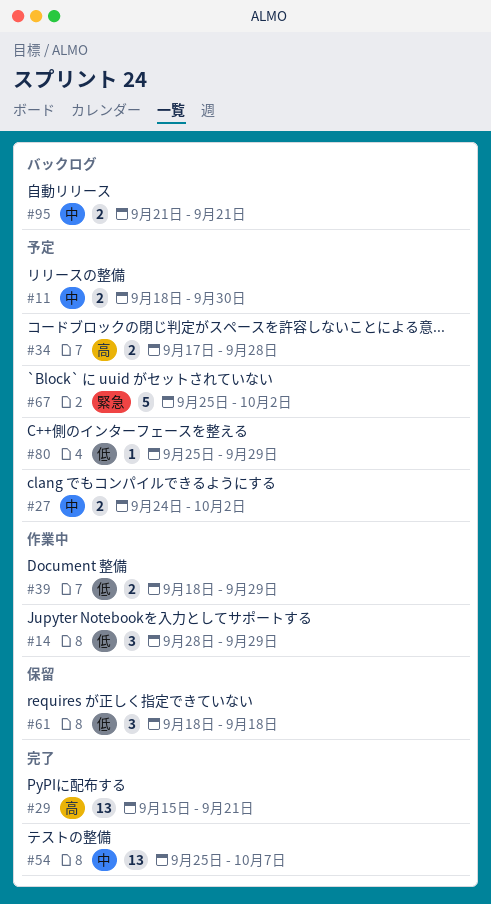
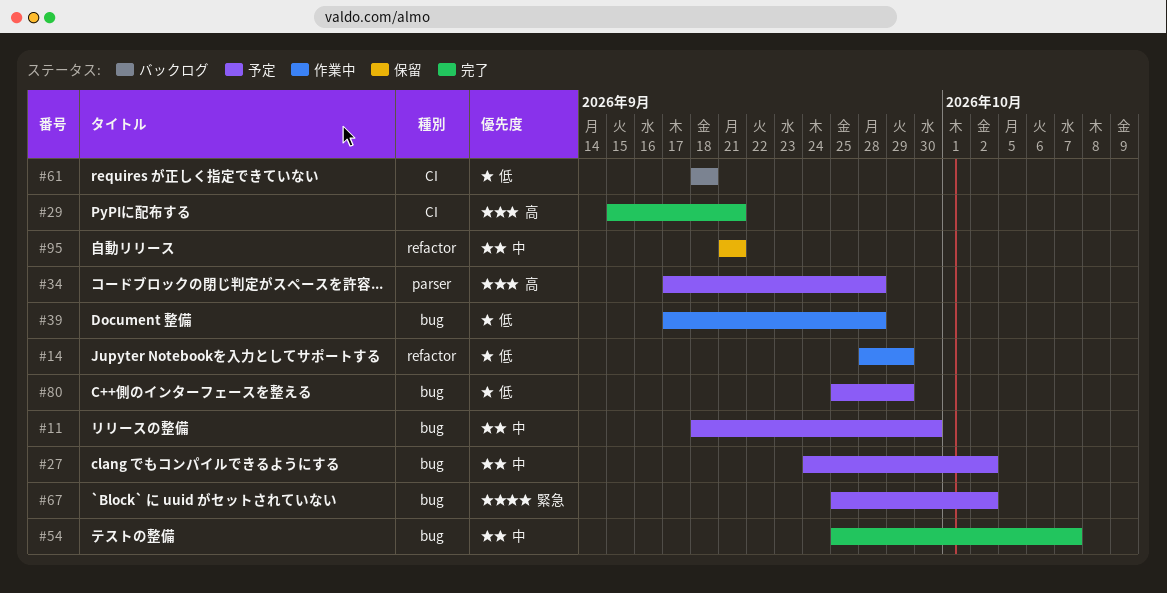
#39, start: Sep 18 -> Sep 17
#39, due: Sep 29 -> Sep 28
#61, status: 保留 -> バックログ
#95, status: バックログ -> 保留

